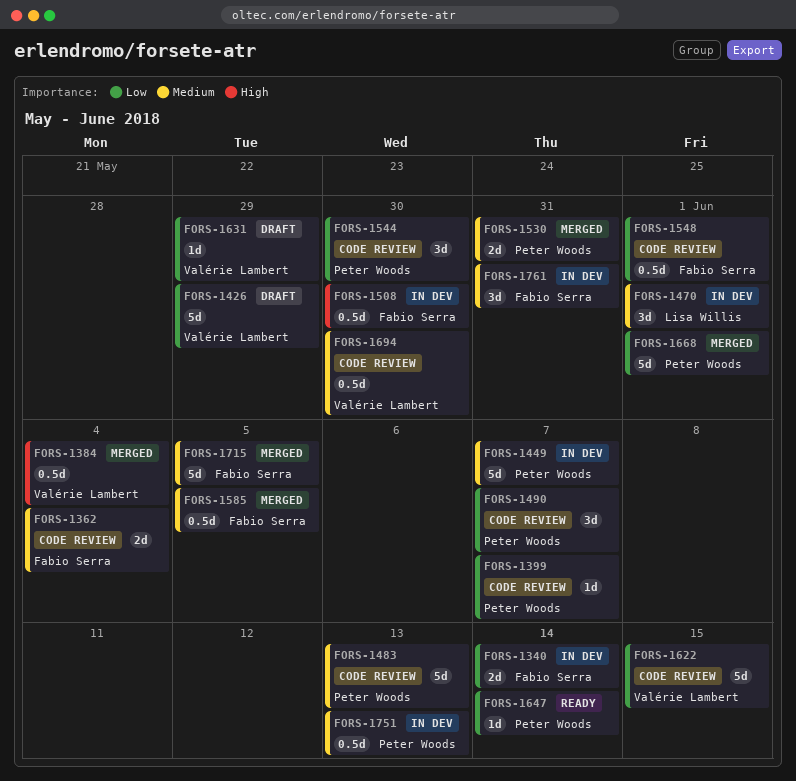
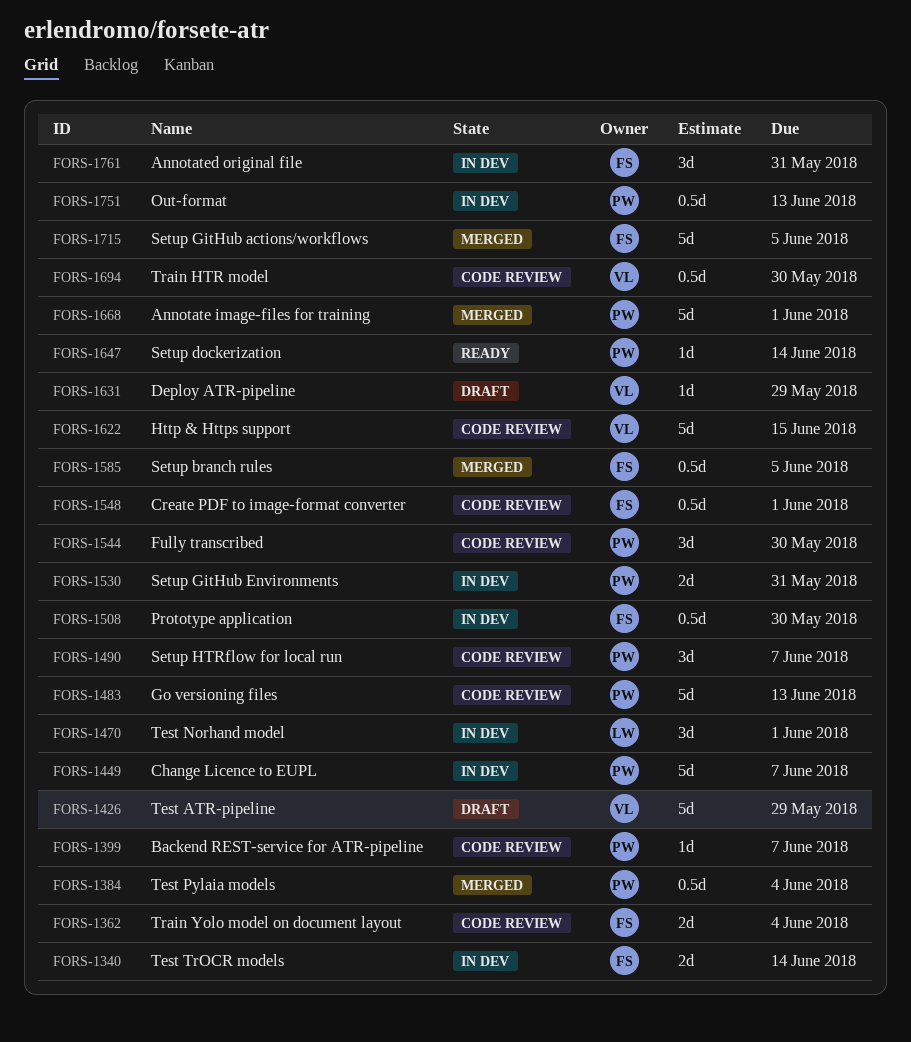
FORS-1384, owner: Valérie Lambert -> Peter Woods
FORS-1530, status: Merged -> In dev

